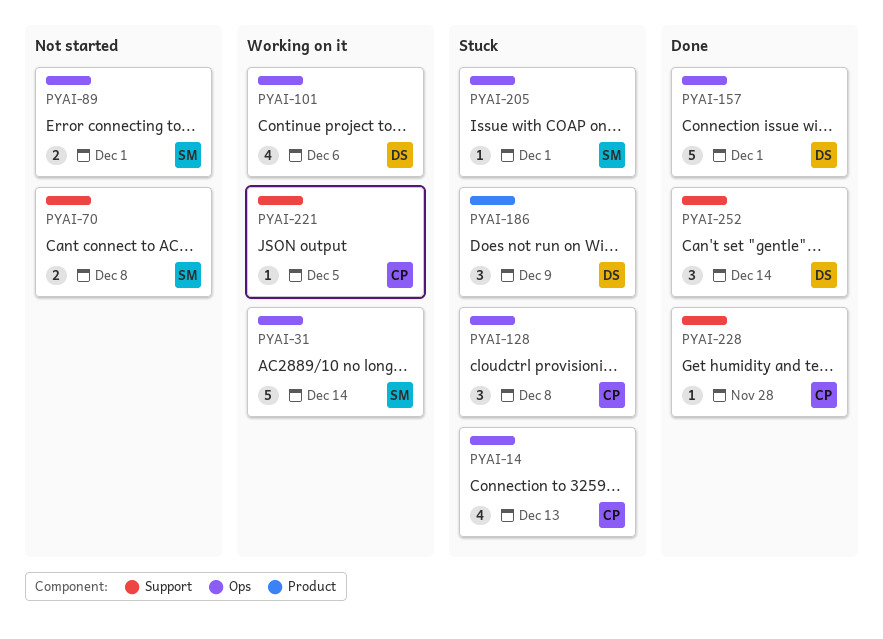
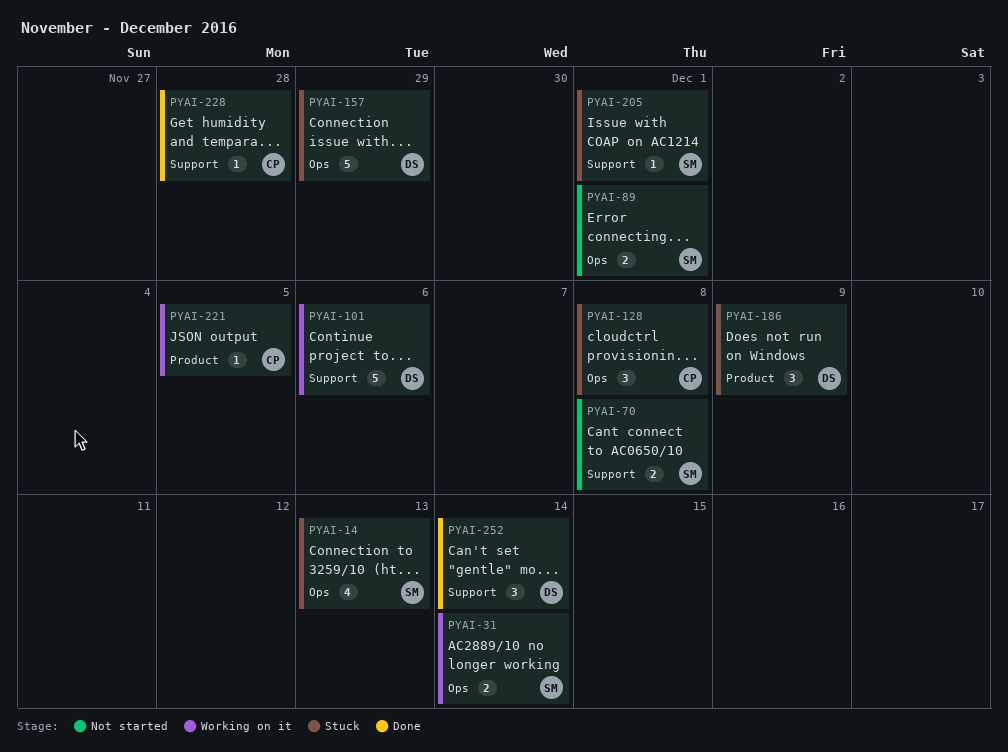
PYAI-14, owner: CP -> SM
PYAI-31, estimate: 5 -> 2
PYAI-101, label: Ops -> Support
PYAI-101, estimate: 4 -> 5
PYAI-157, status: Done -> Stuck
PYAI-157, due: Dec 1 -> Nov 29
PYAI-205, label: Ops -> Support
PYAI-221, label: Support -> Product

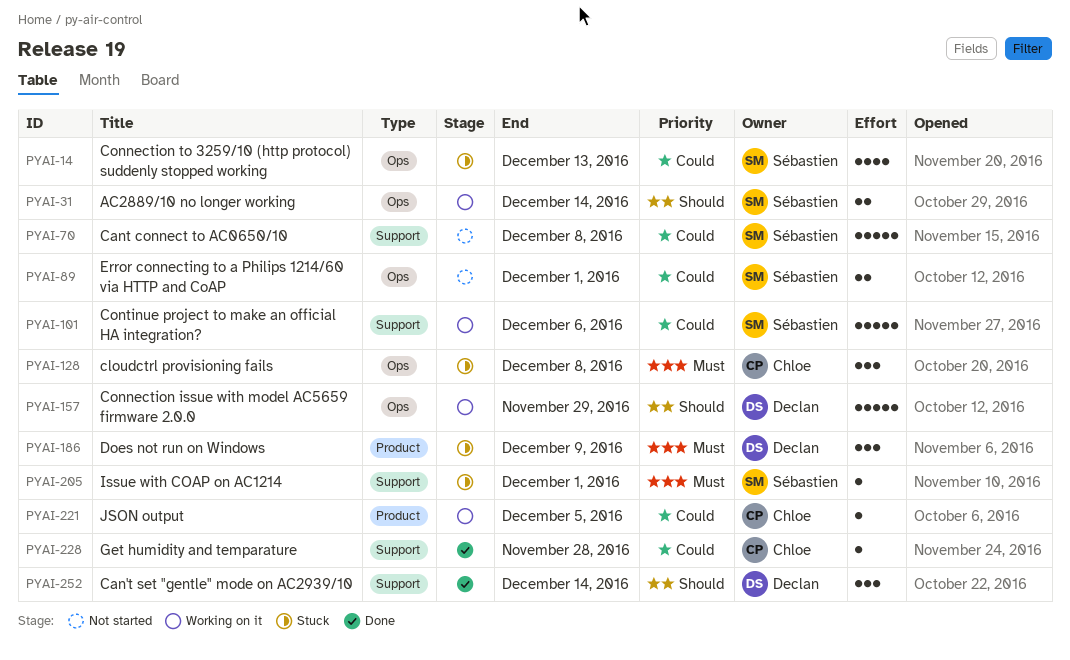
PYAI-70, estimate: 2 -> 5
PYAI-101, owner: Declan -> Sébastien
PYAI-157, status: Stuck -> Working on it

